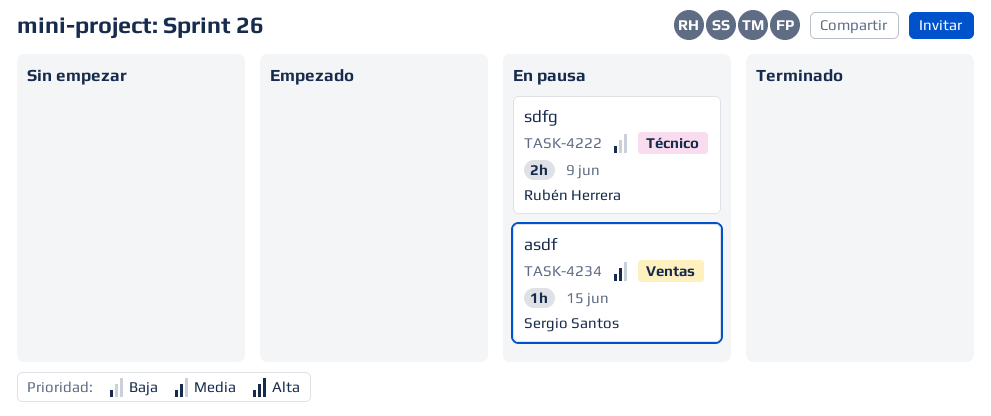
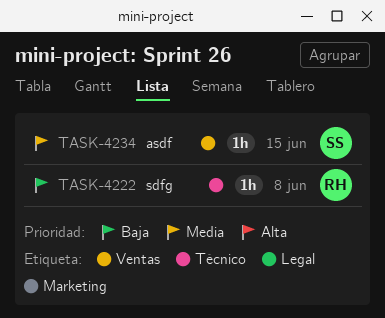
TASK-4222, estimate: 2h -> 1h
TASK-4222, due: Jun 9 -> Jun 8

